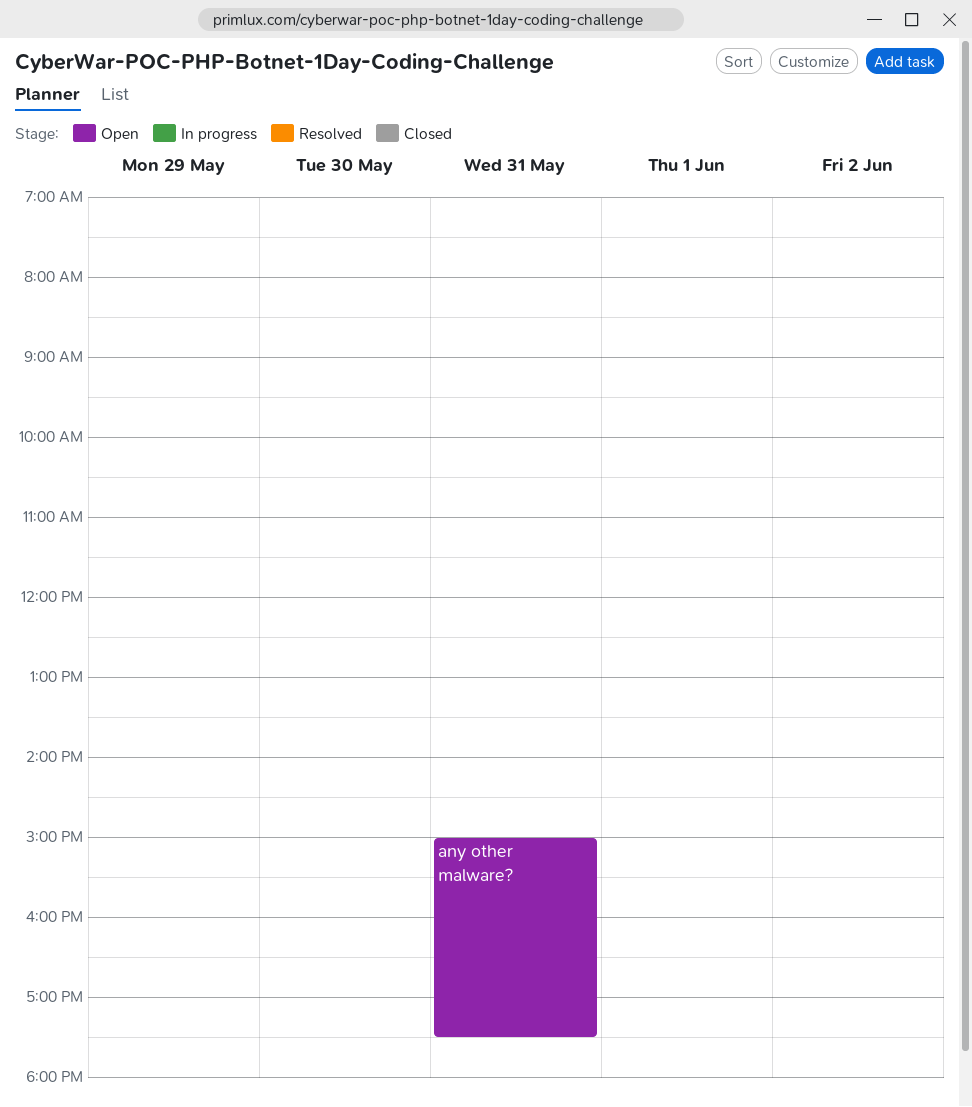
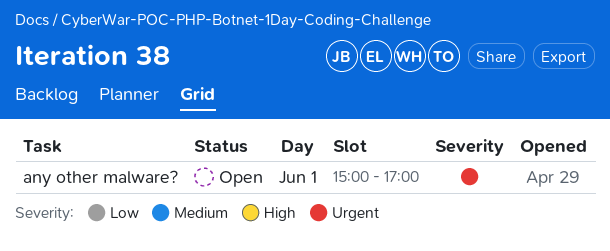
any other malware?, day: May 31 -> Jun 1
any other malware?, ends: 17:30 -> 17:00

